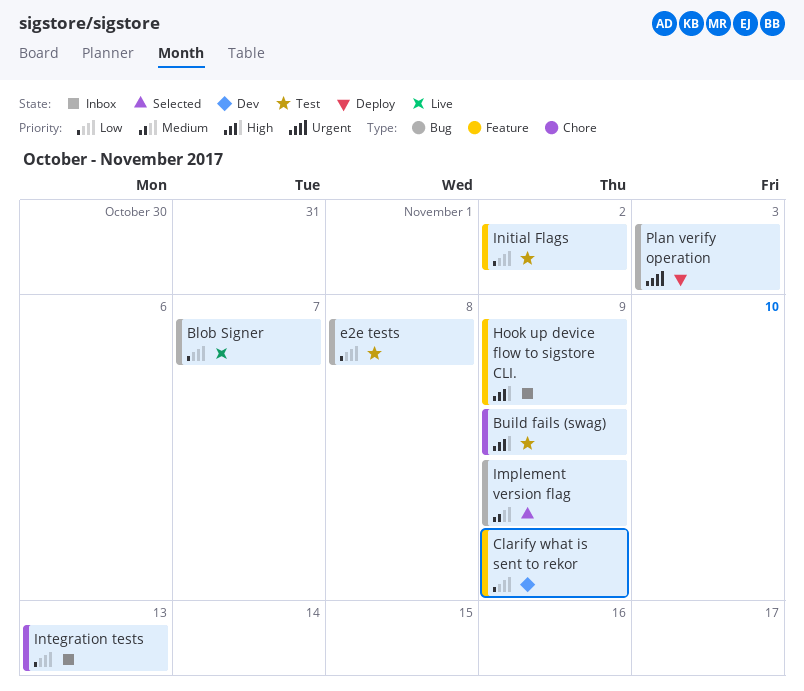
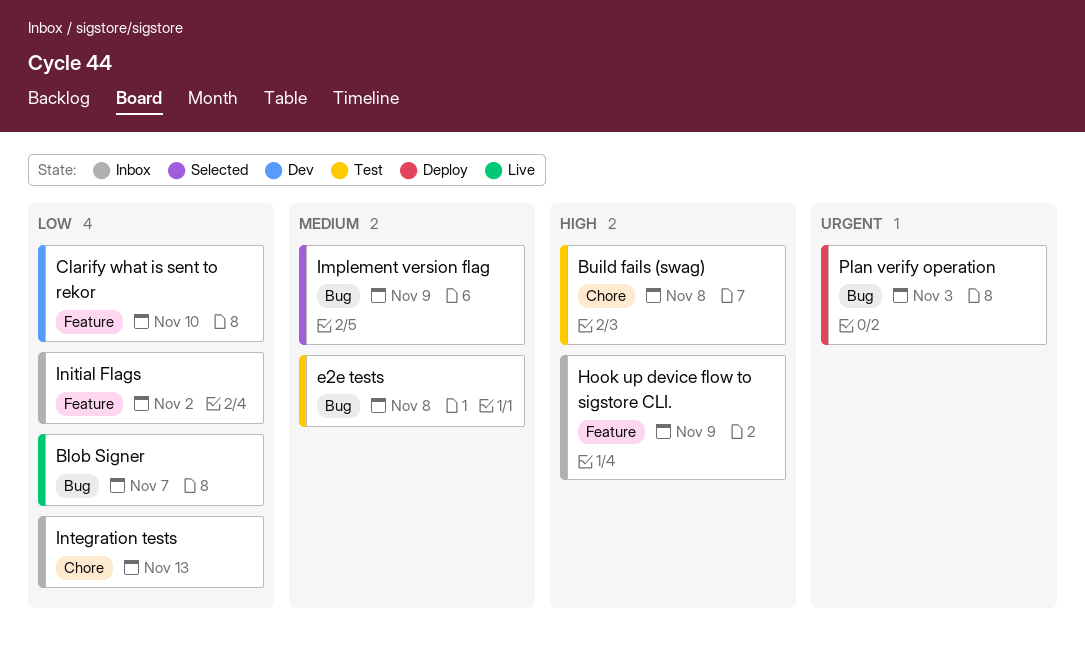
Build fails (swag), due: Nov 9 -> Nov 8
Clarify what is sent to rekor, due: Nov 9 -> Nov 10
e2e tests, priority: Low -> Medium
Initial Flags, status: Test -> Inbox

